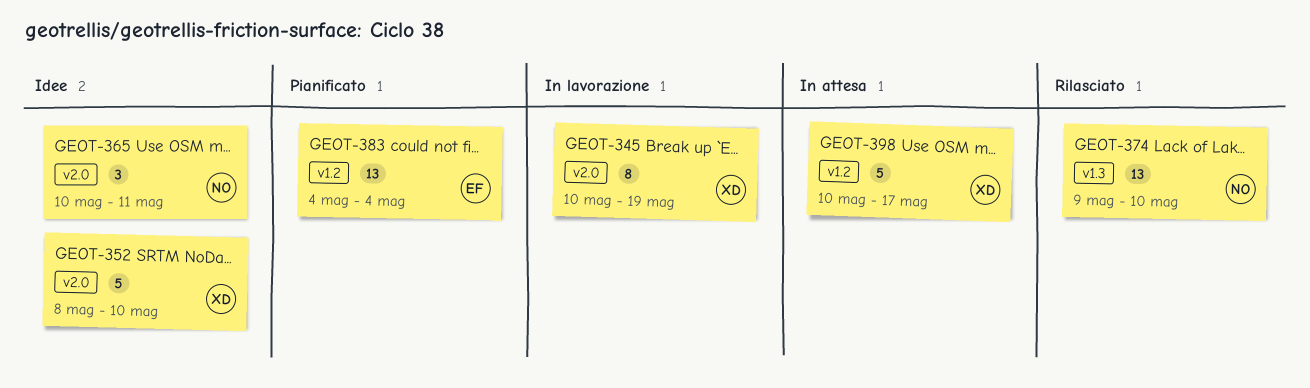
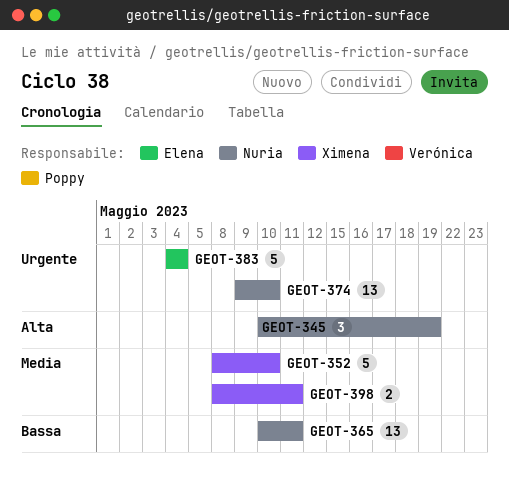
GEOT-345, owner: Ximena -> Nuria
GEOT-345, estimate: 8 -> 3
GEOT-365, estimate: 3 -> 13
GEOT-383, estimate: 13 -> 5
GEOT-398, estimate: 5 -> 2
GEOT-398, start: May 10 -> May 8
GEOT-398, due: May 17 -> May 11

